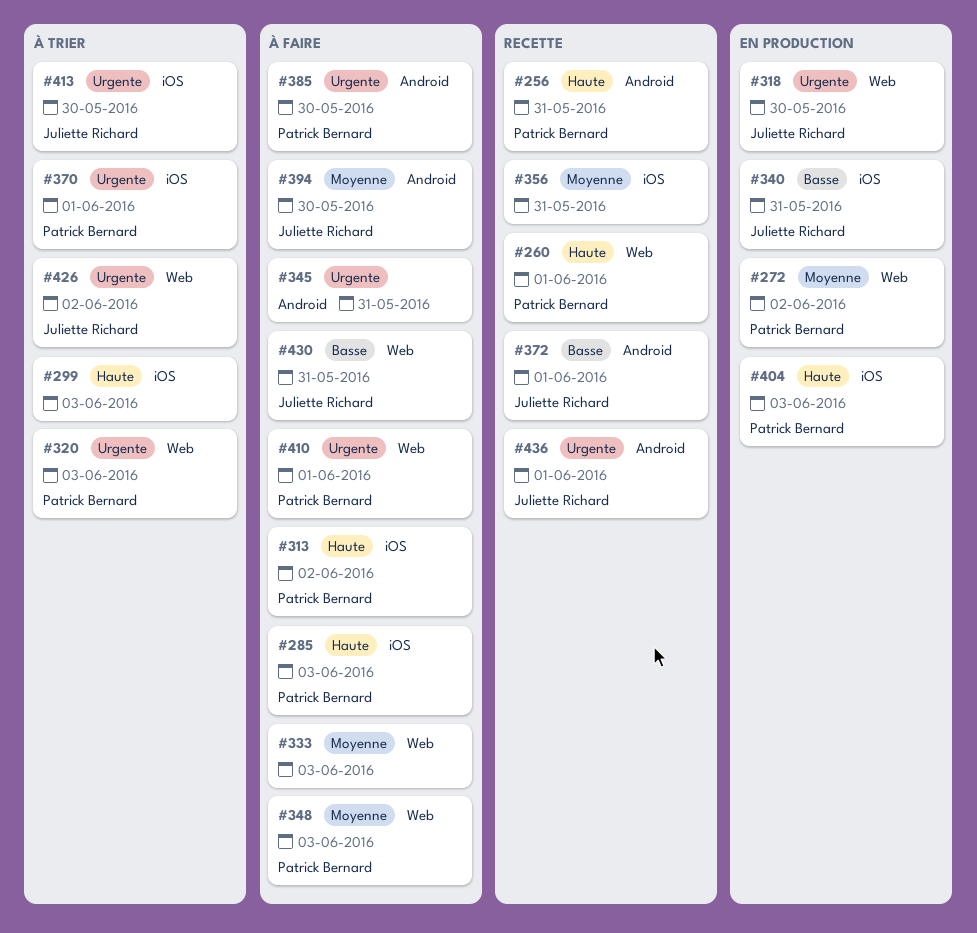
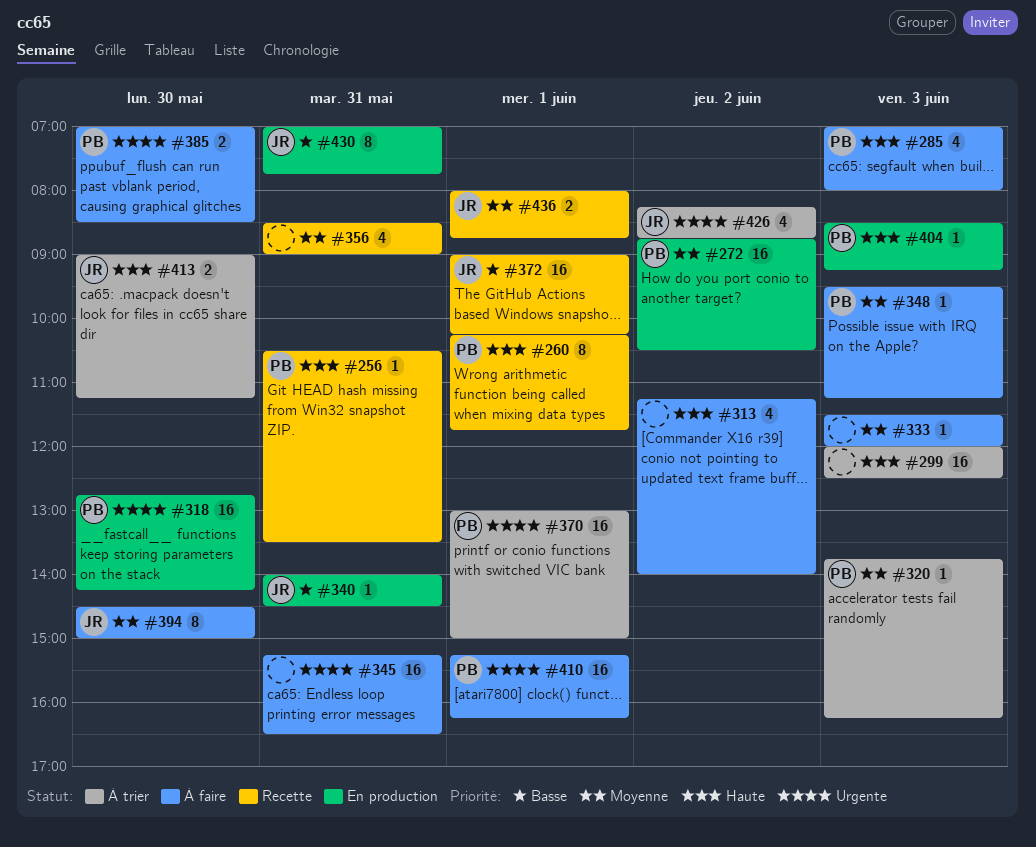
#313, owner: Patrick Bernard -> none
#318, owner: Juliette Richard -> Patrick Bernard
#320, priority: Urgente -> Moyenne
#413, priority: Urgente -> Haute
#430, status: À faire -> En production
#436, priority: Urgente -> Moyenne

